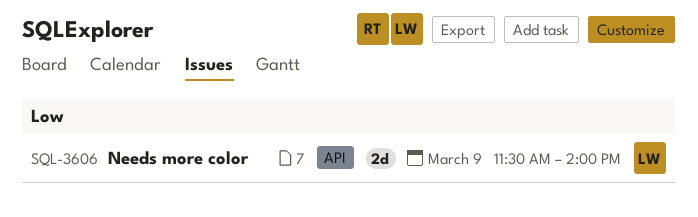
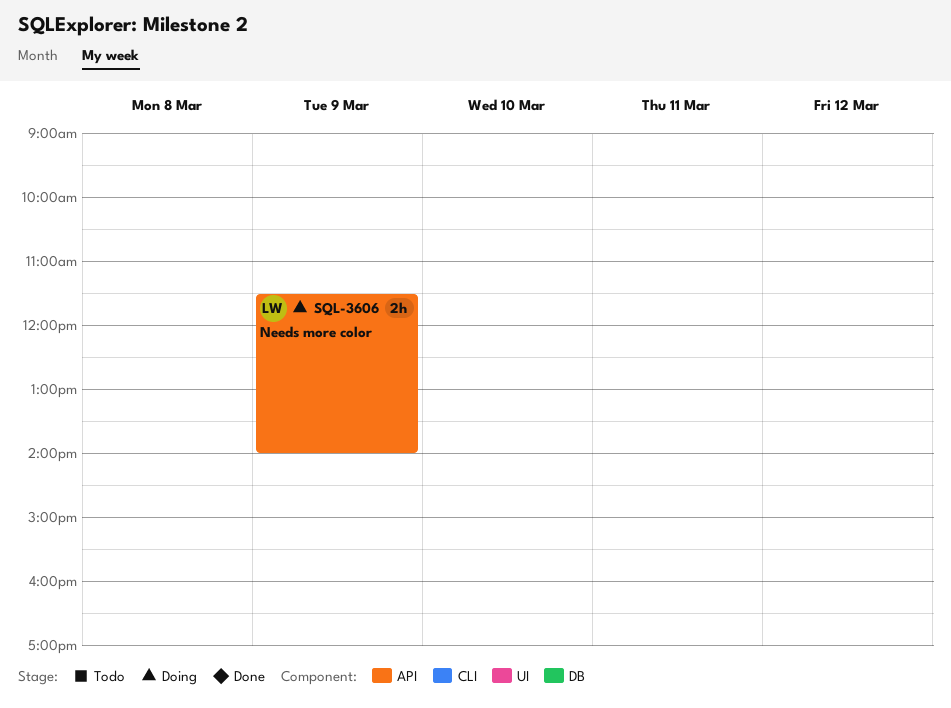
SQL-3606, estimate: 2d -> 2h

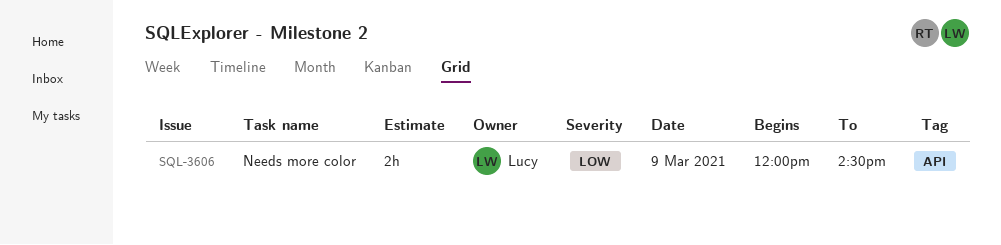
SQL-3606, begins: 11:30 -> 12:00
SQL-3606, ends: 14:00 -> 14:30

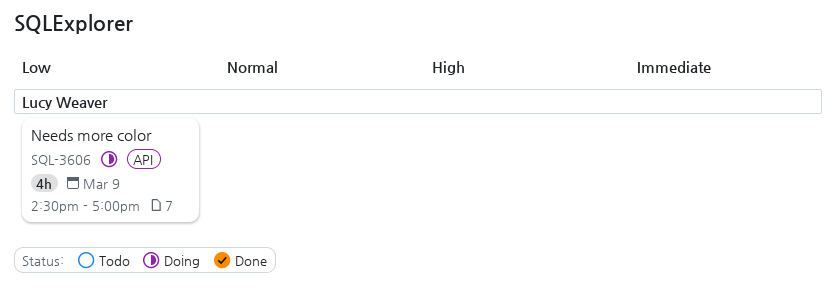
SQL-3606, estimate: 2h -> 4h
SQL-3606, begins: 12:00 -> 14:30
SQL-3606, ends: 14:30 -> 17:00

